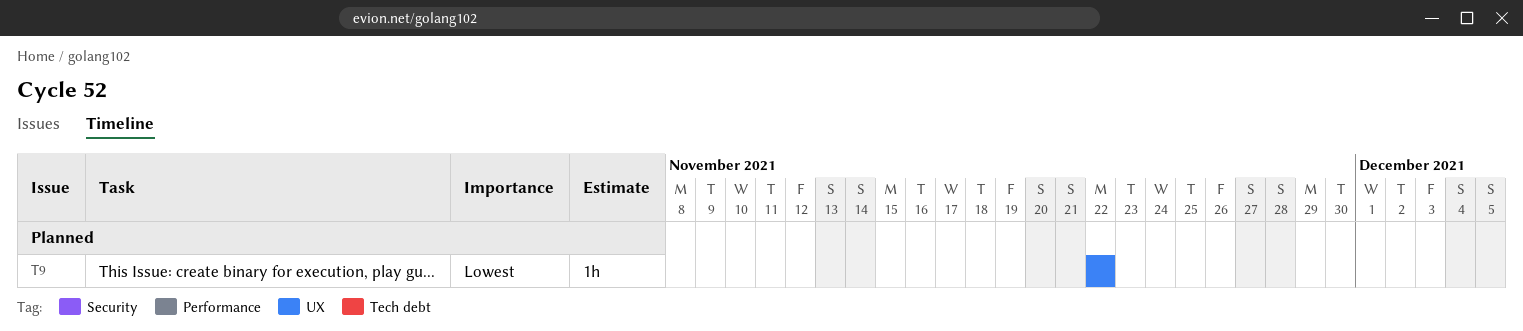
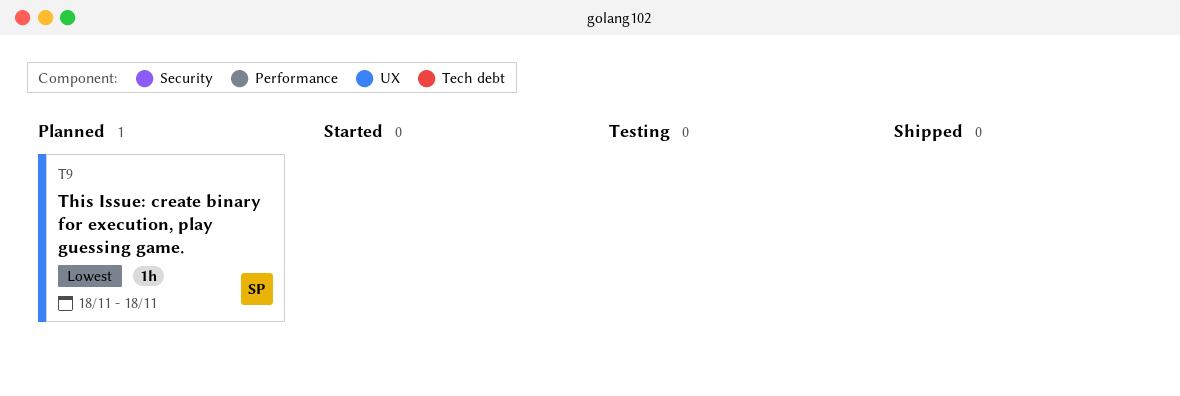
T9, start: Nov 22 -> Nov 18
T9, due: Nov 22 -> Nov 18

